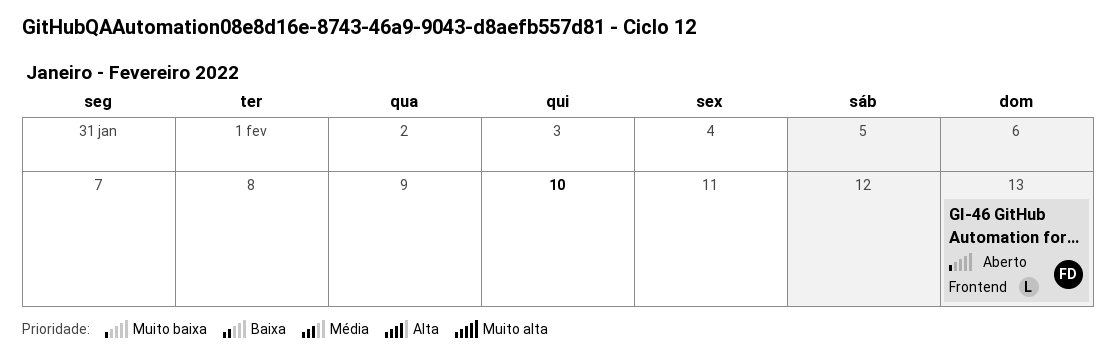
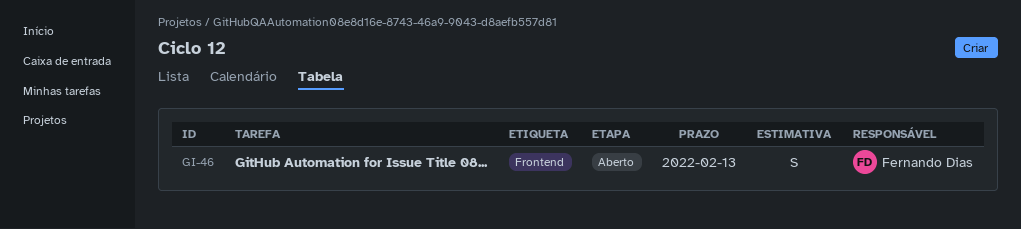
GI-46, estimate: L -> S

